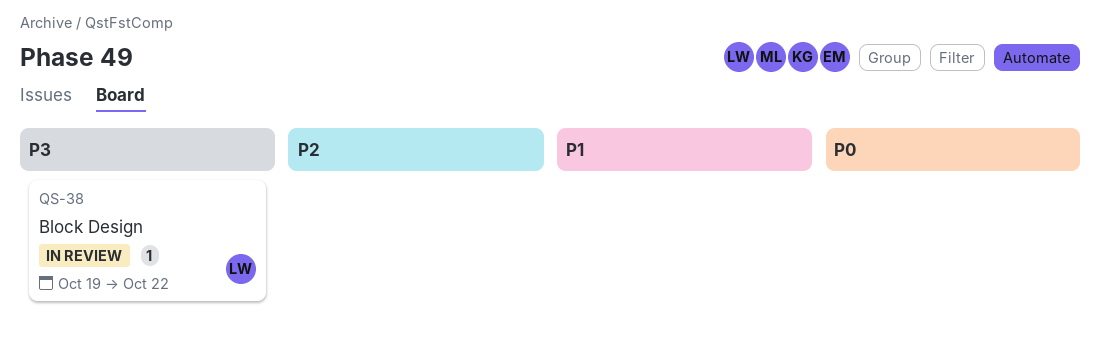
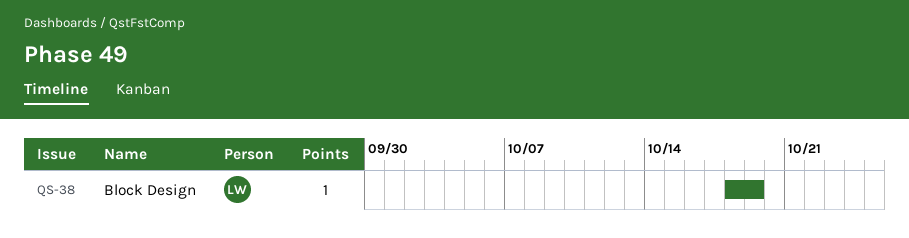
QS-38, start: Oct 19 -> Oct 18
QS-38, due: Oct 22 -> Oct 19

